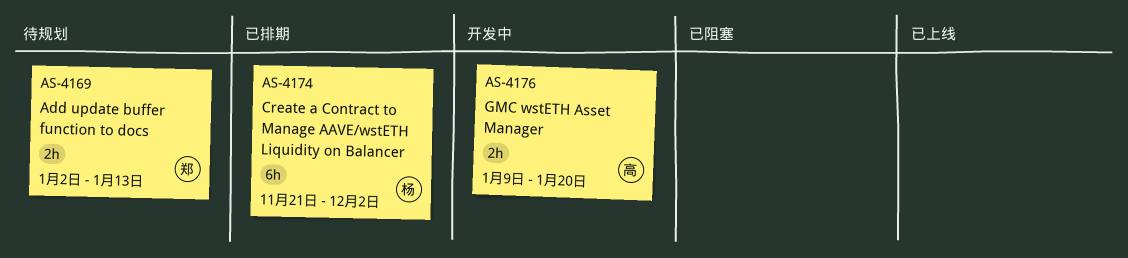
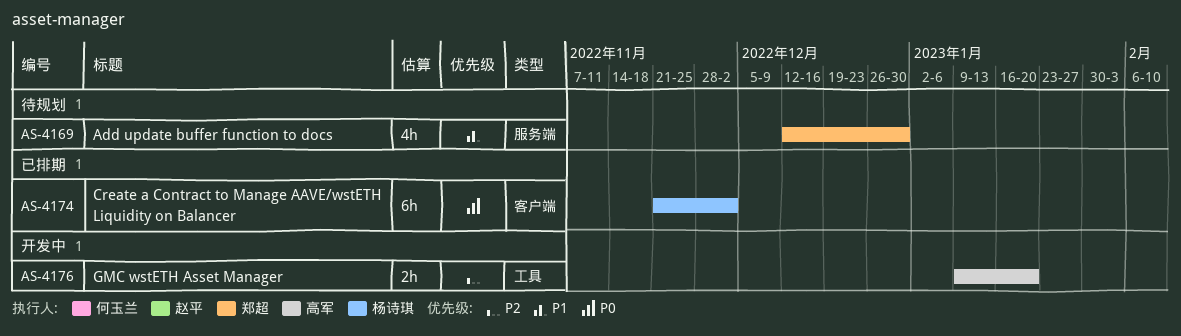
AS-4169, estimate: 2h -> 4h
AS-4169, start: Jan 2 -> Dec 12
AS-4169, due: Jan 13 -> Dec 30

